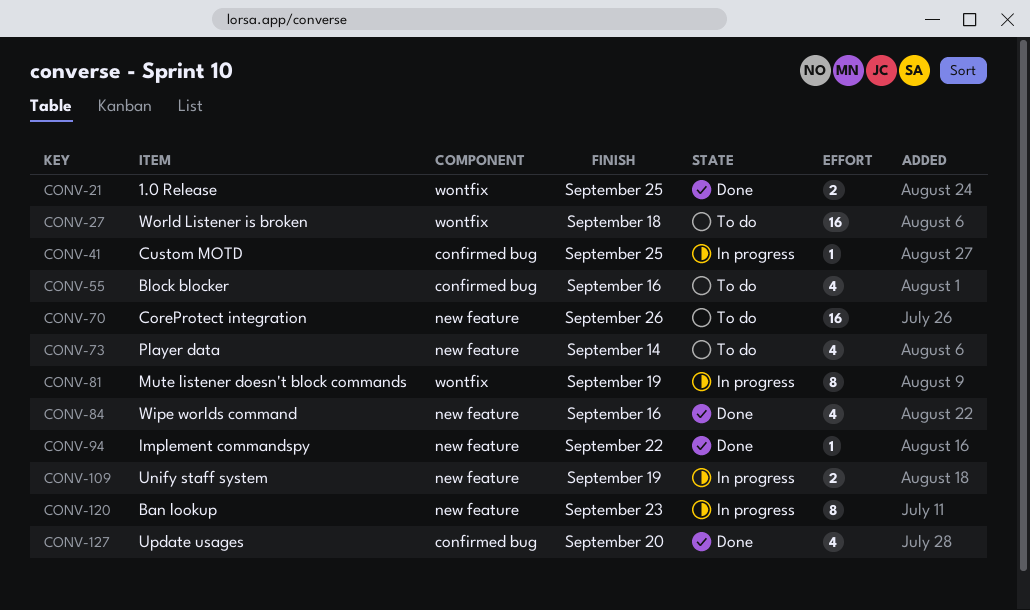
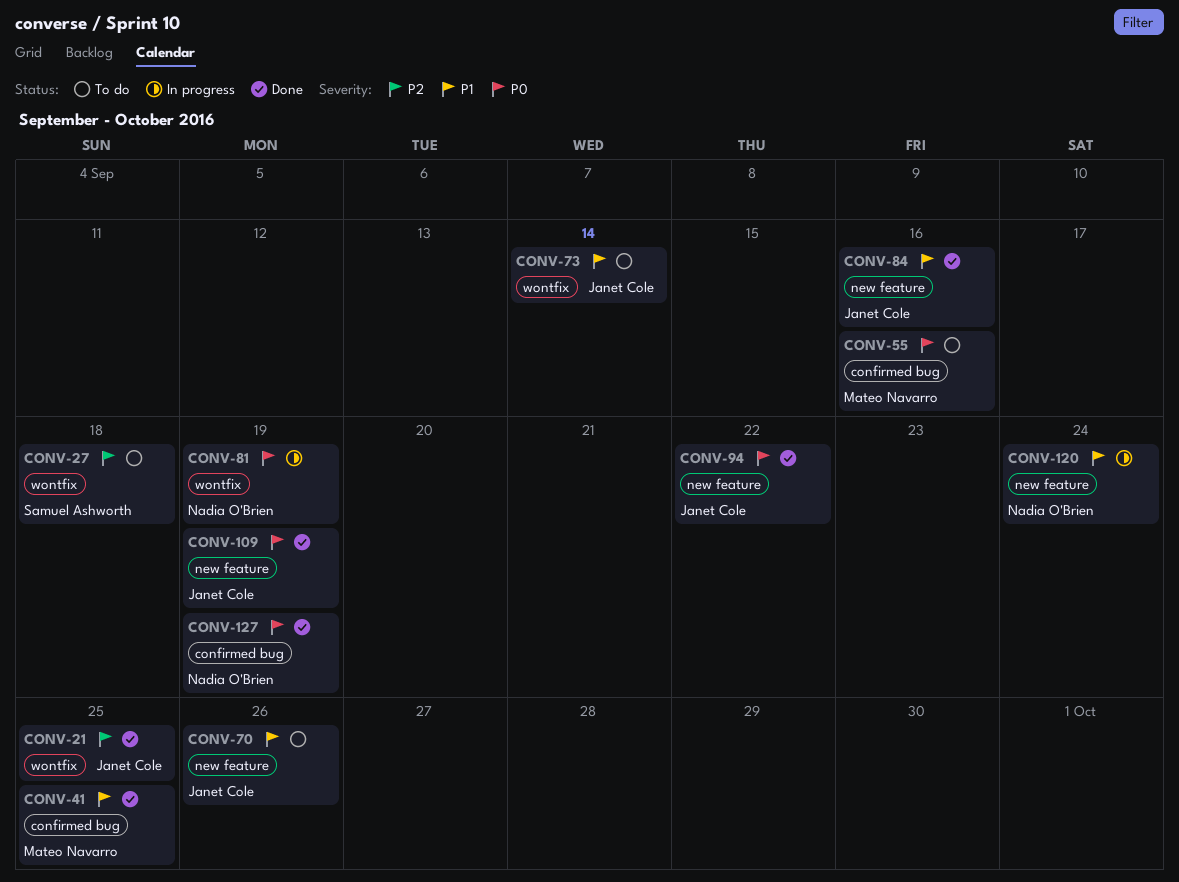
CONV-41, status: In progress -> Done
CONV-73, label: new feature -> wontfix
CONV-109, status: In progress -> Done
CONV-120, due: Sep 23 -> Sep 24
CONV-127, due: Sep 20 -> Sep 19

